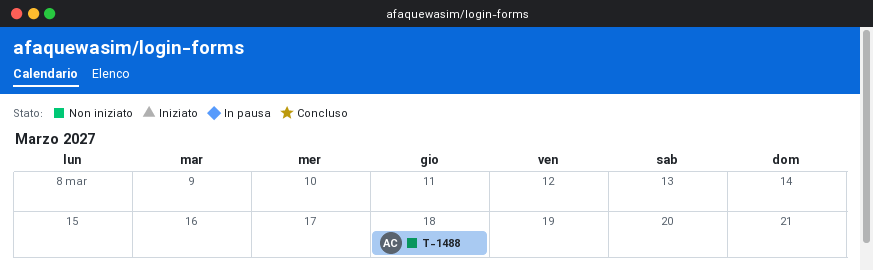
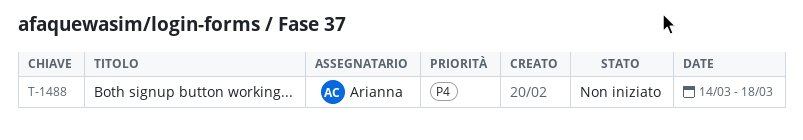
T-1488, start: Mar 18 -> Mar 14

